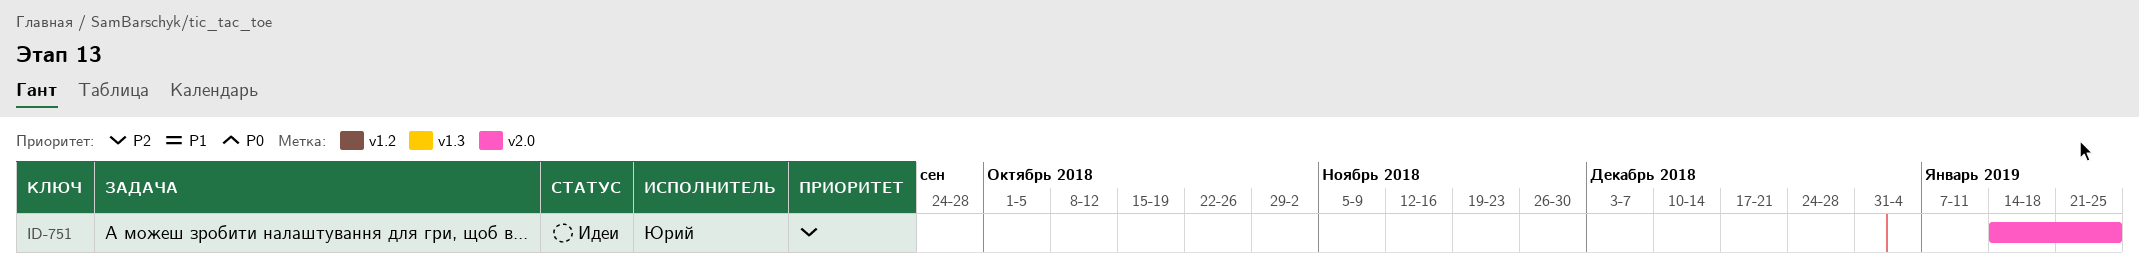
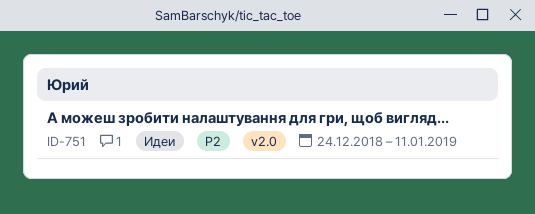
ID-751, start: Jan 14 -> Dec 24
ID-751, due: Jan 25 -> Jan 11

